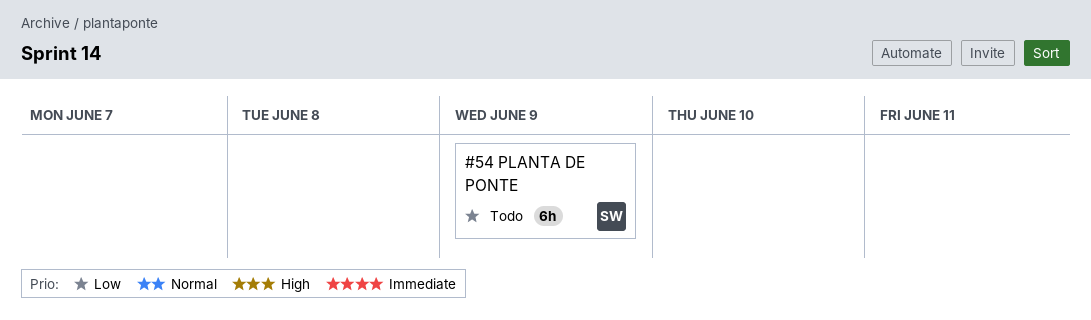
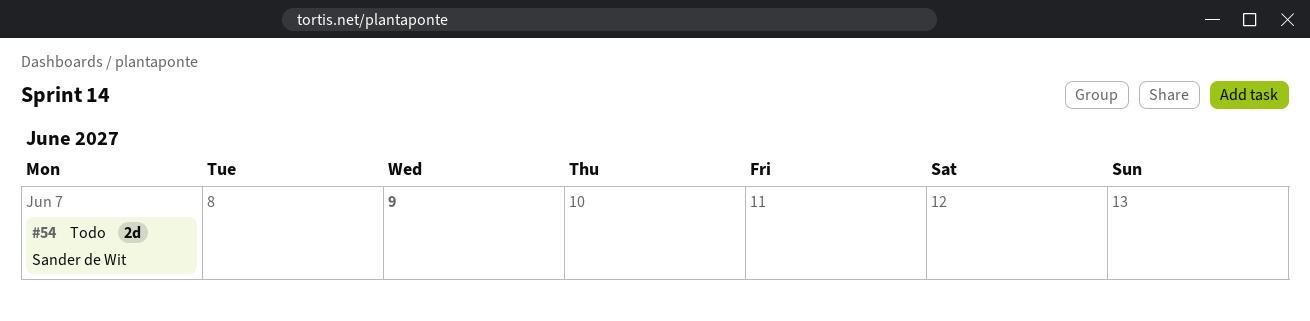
#54, estimate: 6h -> 2d
#54, due: Jun 9 -> Jun 7

